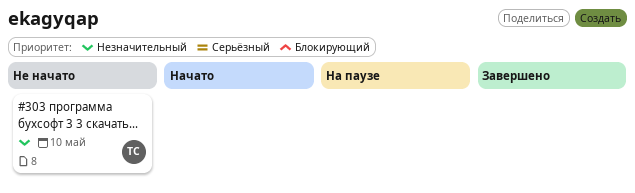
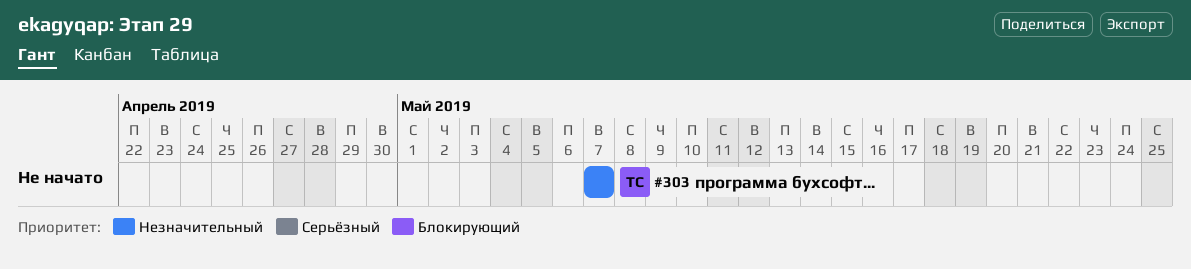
#303, due: May 10 -> May 7

